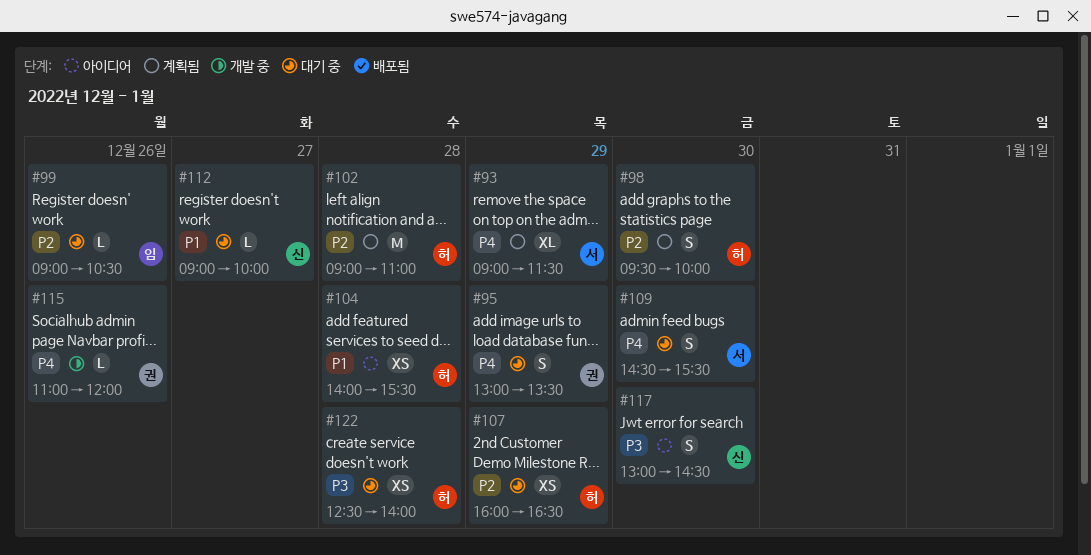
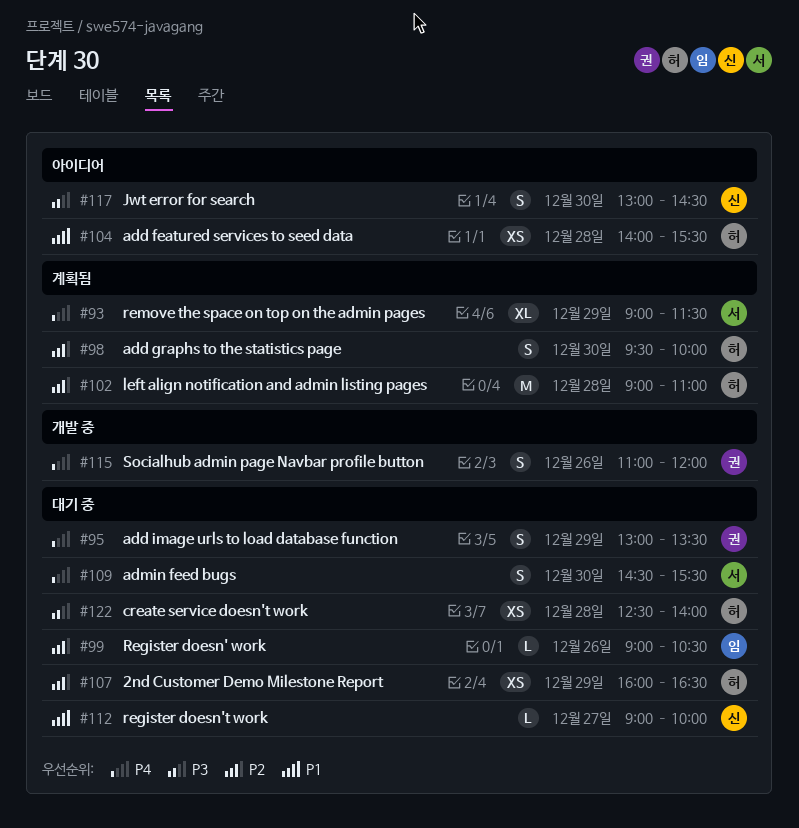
#115, estimate: L -> S

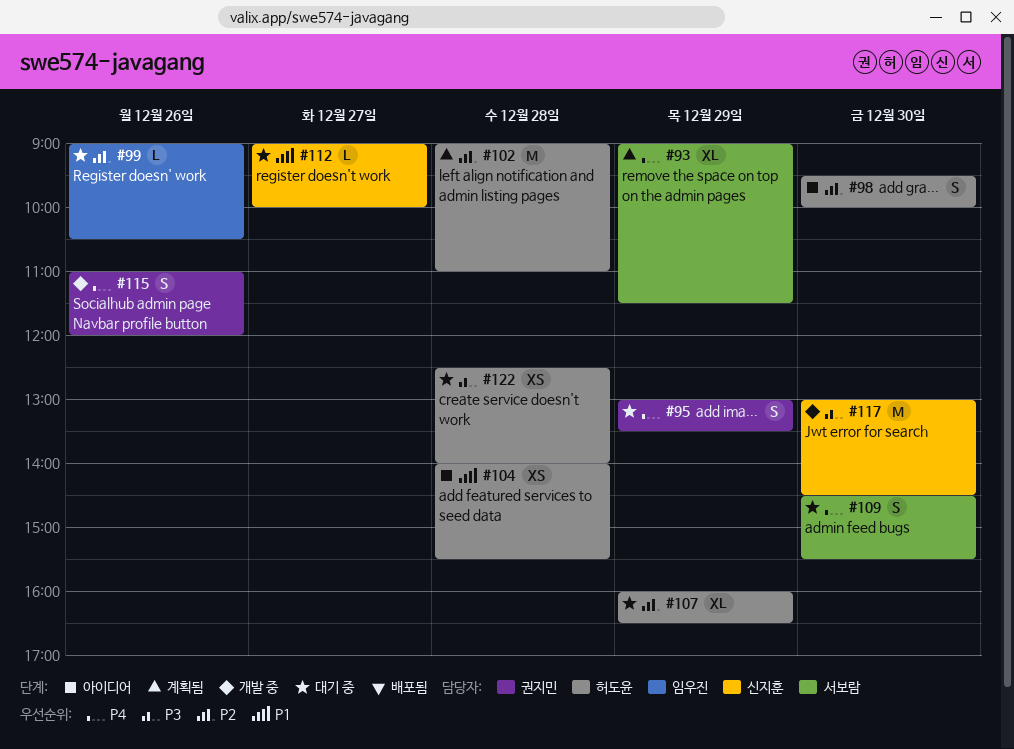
#98, status: 계획됨 -> 아이디어
#107, estimate: XS -> XL
#117, status: 아이디어 -> 개발 중
#117, estimate: S -> M

